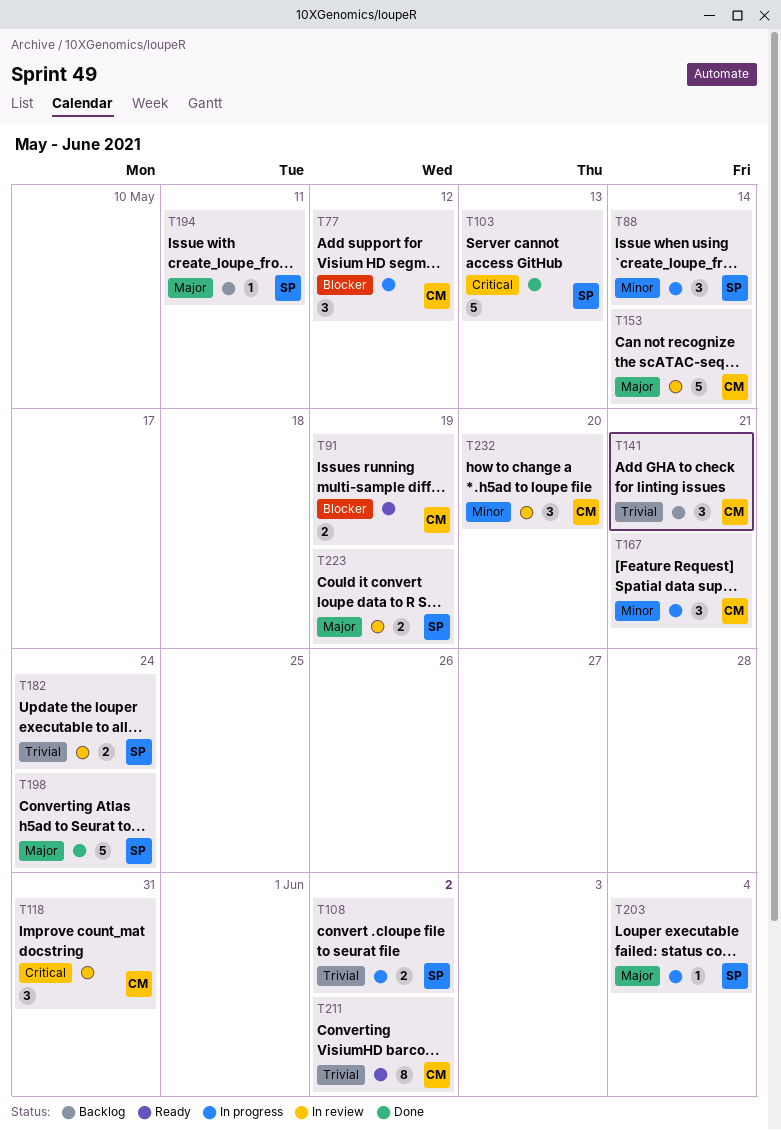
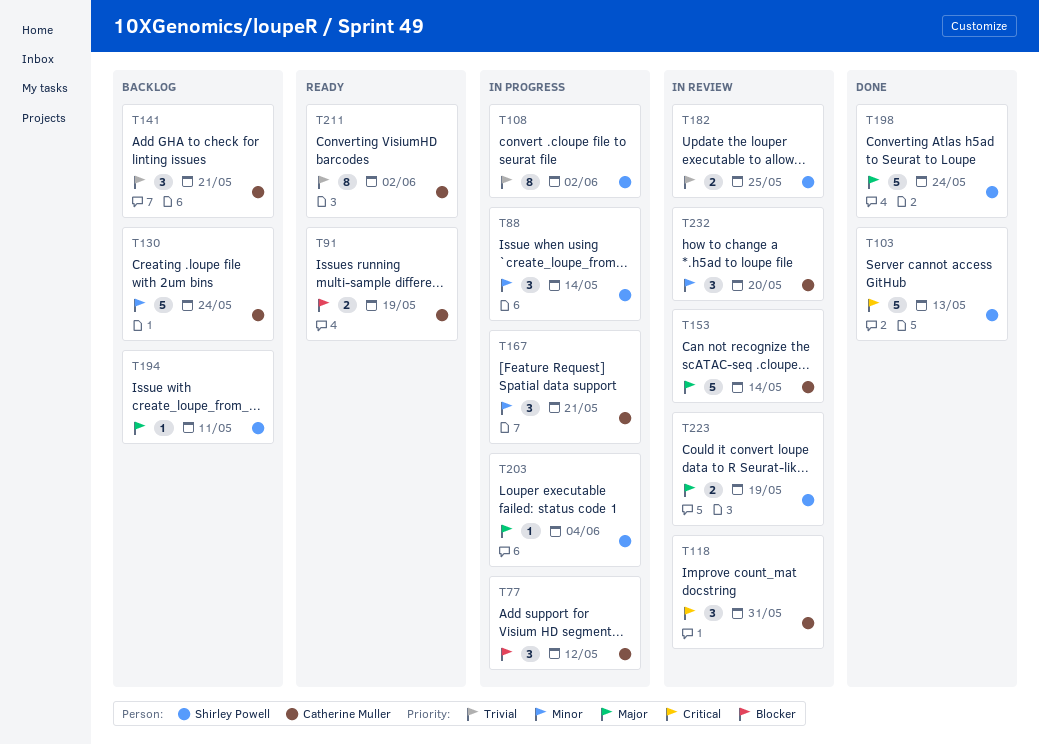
T108, estimate: 2 -> 8
T130: none -> present
T182, due: May 24 -> May 25

